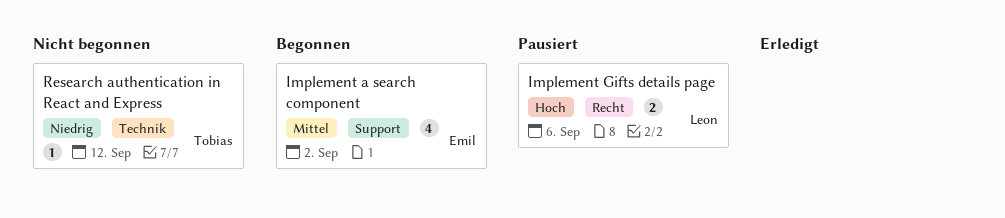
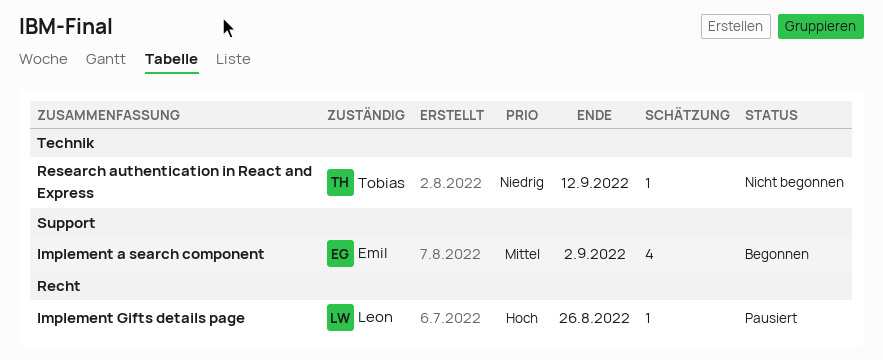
Implement Gifts details page, estimate: 2 -> 1
Implement Gifts details page, due: Sep 6 -> Aug 26

